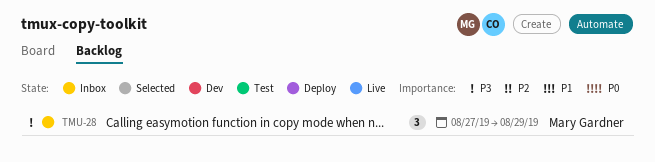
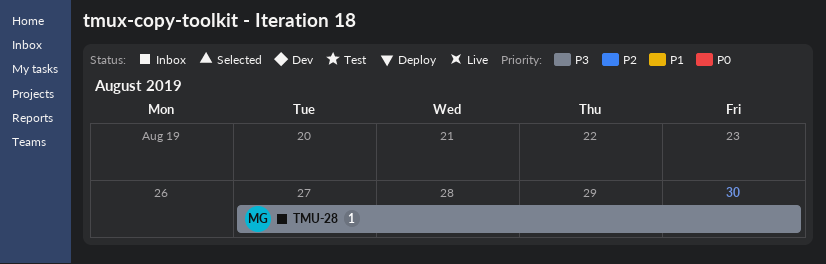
TMU-28, estimate: 3 -> 1
TMU-28, due: Aug 29 -> Aug 30

